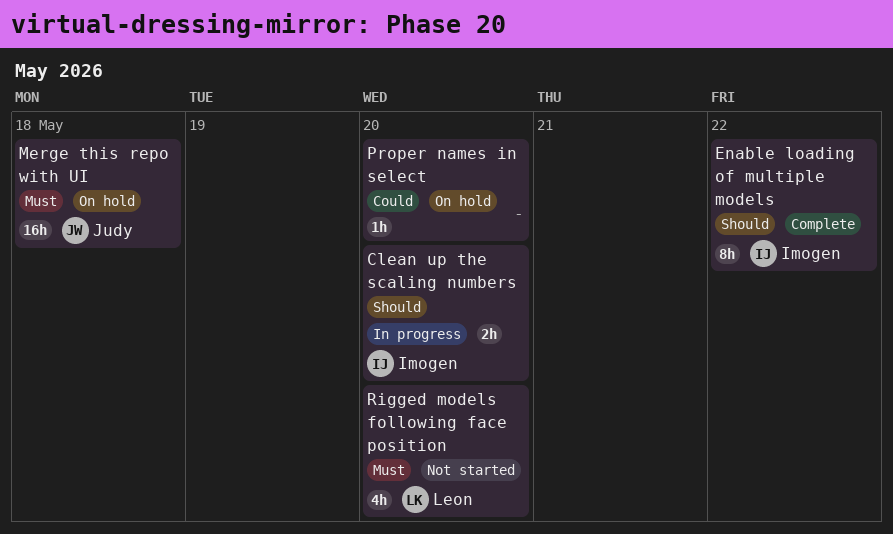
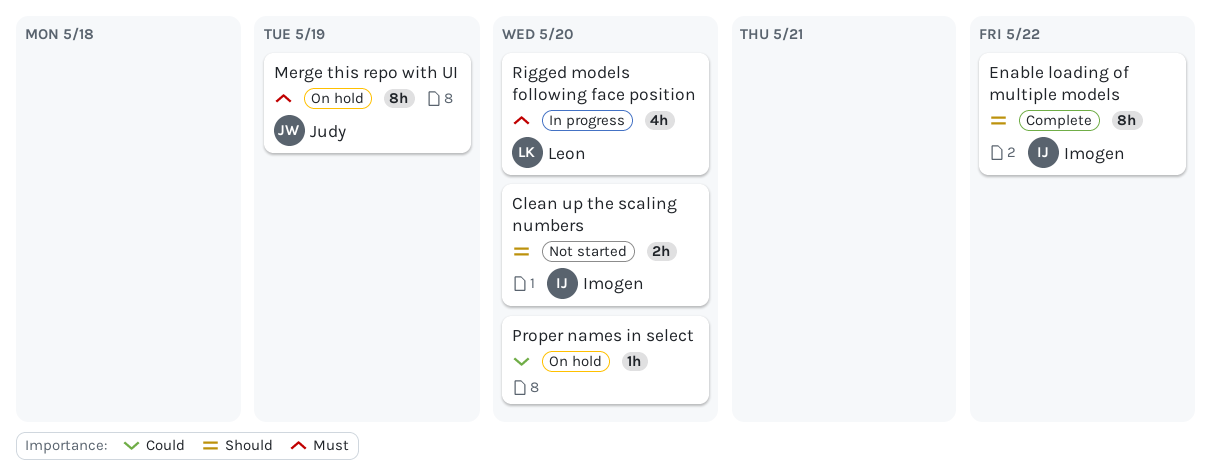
Clean up the scaling numbers, status: In progress -> Not started
Merge this repo with UI, estimate: 16h -> 8h
Merge this repo with UI, due: May 18 -> May 19
Rigged models following face position, status: Not started -> In progress

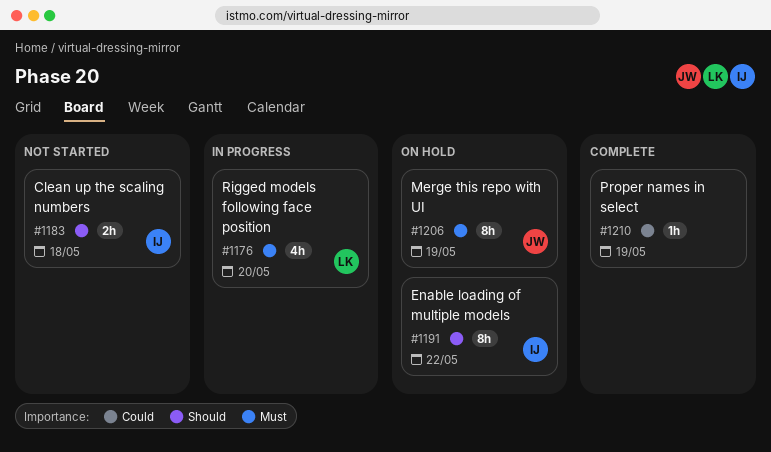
Clean up the scaling numbers, due: May 20 -> May 18
Enable loading of multiple models, status: Complete -> On hold
Proper names in select, status: On hold -> Complete
Proper names in select, due: May 20 -> May 19

